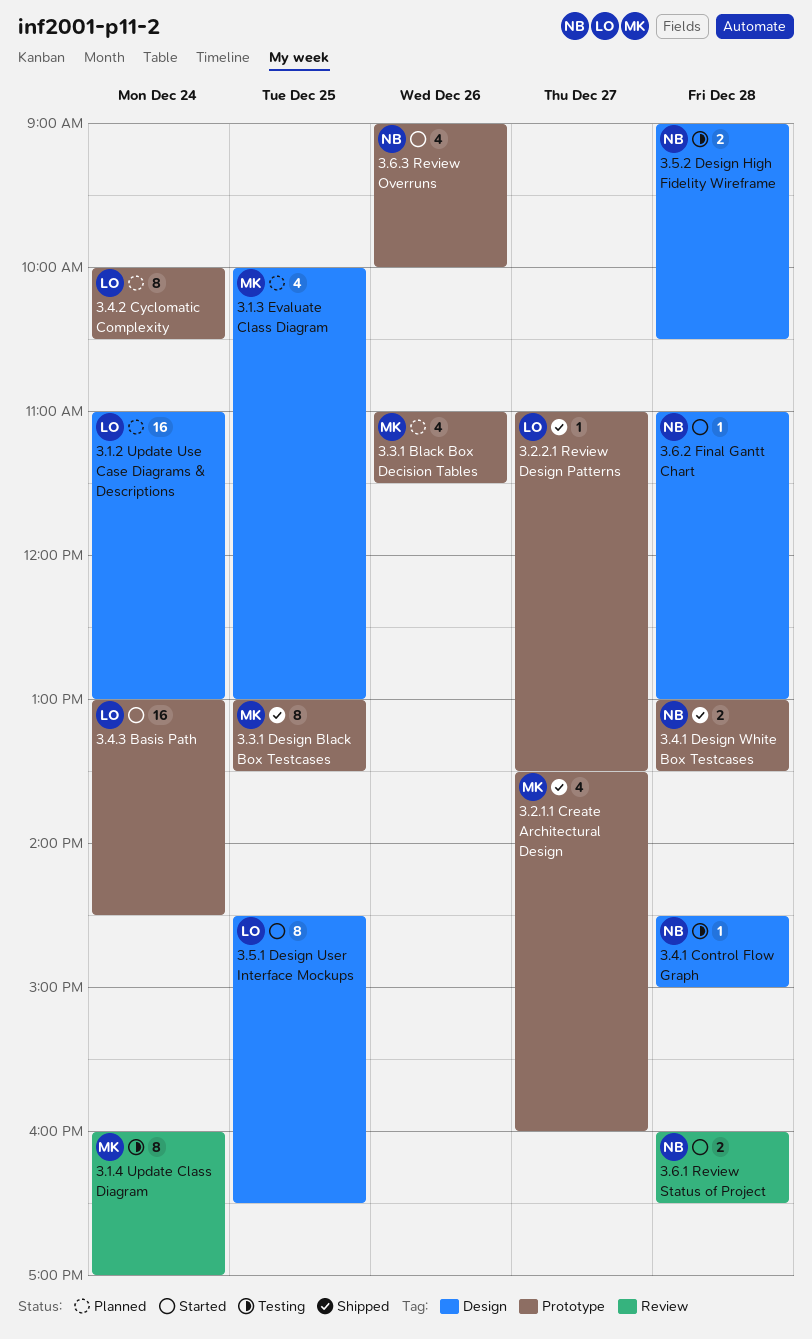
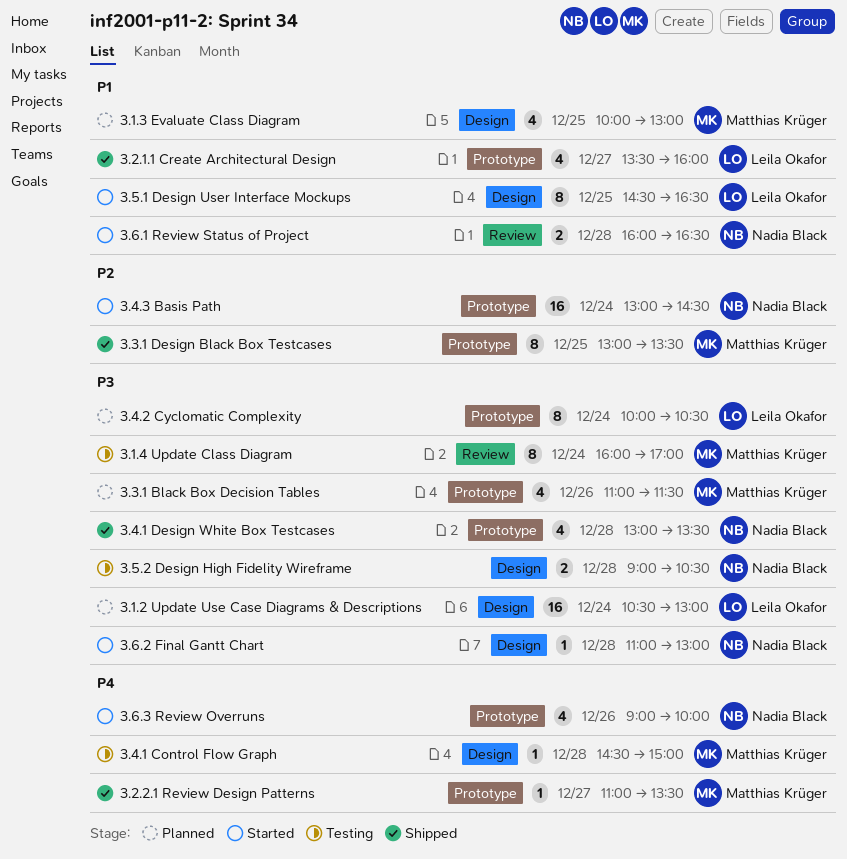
3.1.2 Update Use Case Diagrams & Descriptions, begins: 11:00 -> 10:30
3.2.1.1 Create Architectural Design, owner: Matthias Krüger -> Leila Okafor
3.2.2.1 Review Design Patterns, owner: Leila Okafor -> Matthias Krüger
3.4.1 Control Flow Graph, owner: Nadia Black -> Matthias Krüger
3.4.1 Design White Box Testcases, estimate: 2 -> 4
3.4.3 Basis Path, owner: Leila Okafor -> Nadia Black

